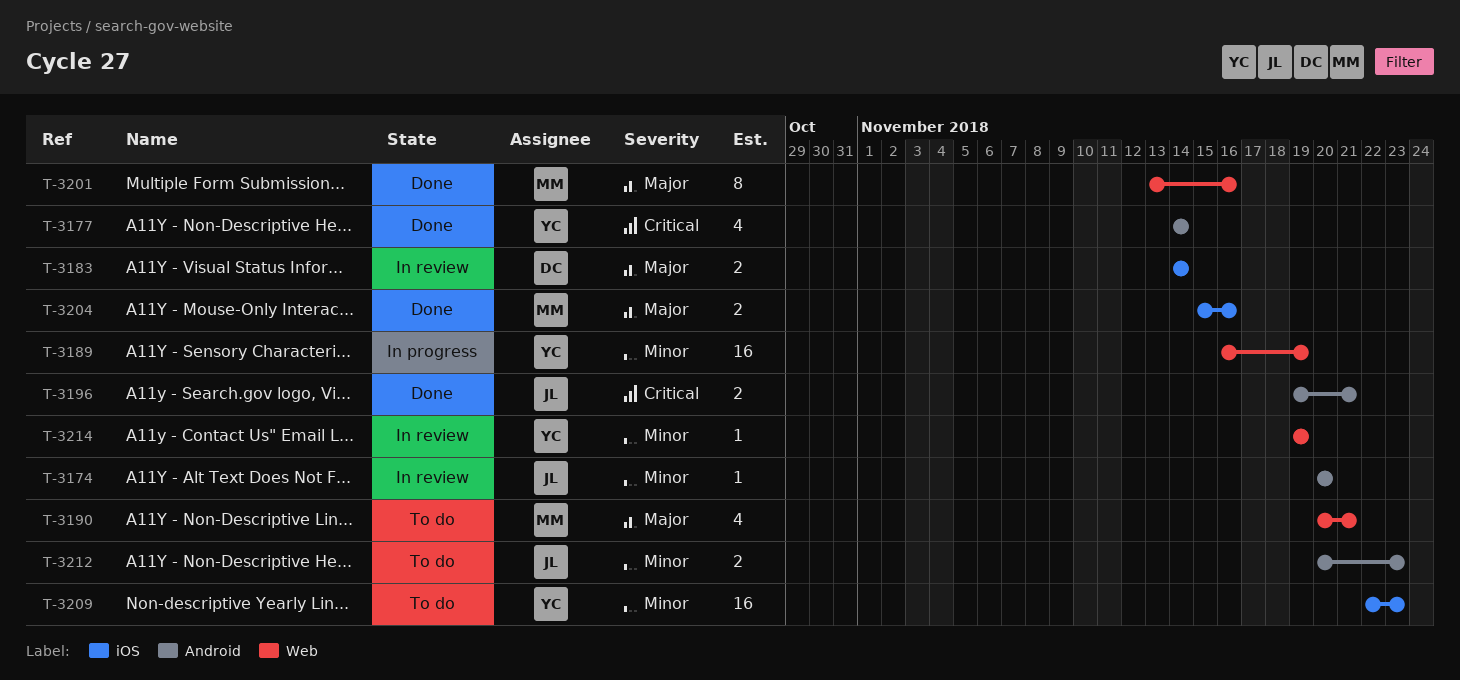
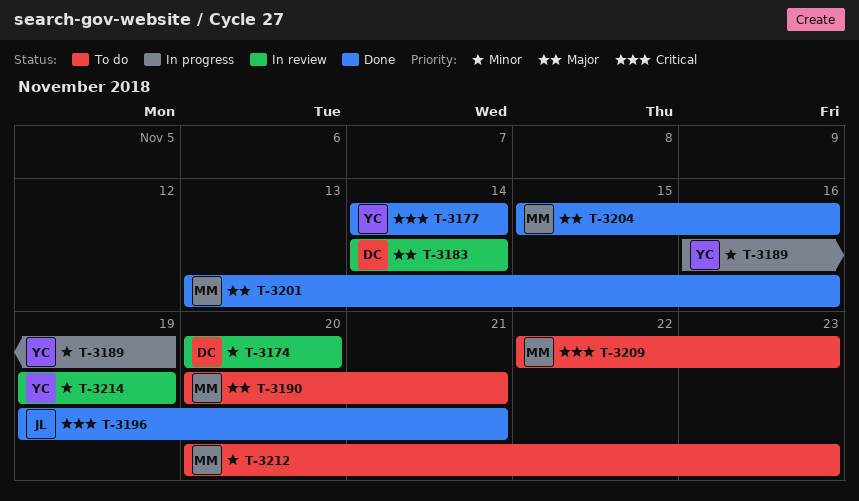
T-3174, owner: JL -> DC
T-3209, owner: YC -> MM
T-3209, priority: Minor -> Critical
T-3212, owner: JL -> MM

